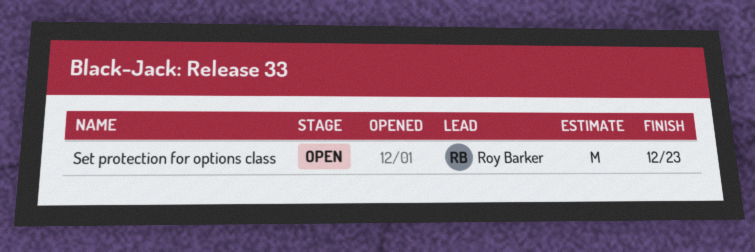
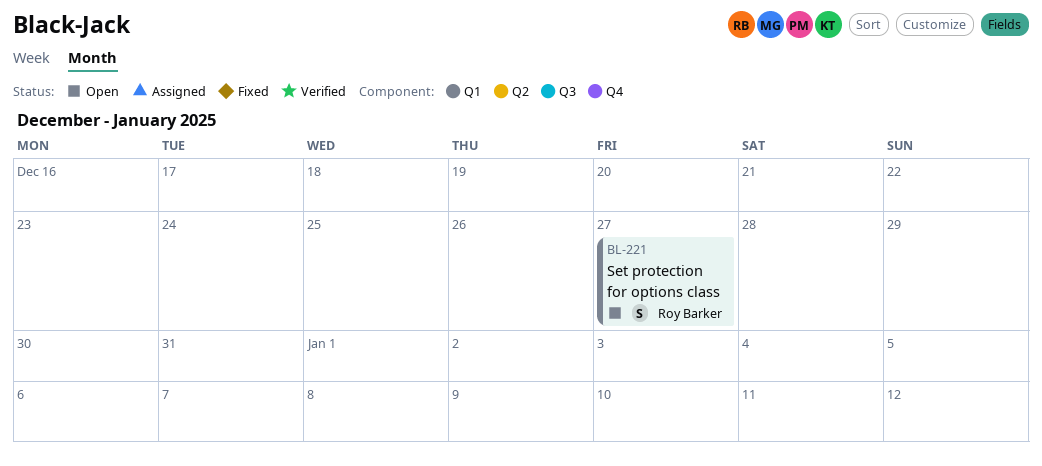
Set protection for options class, estimate: M -> S
Set protection for options class, due: Dec 23 -> Dec 27

